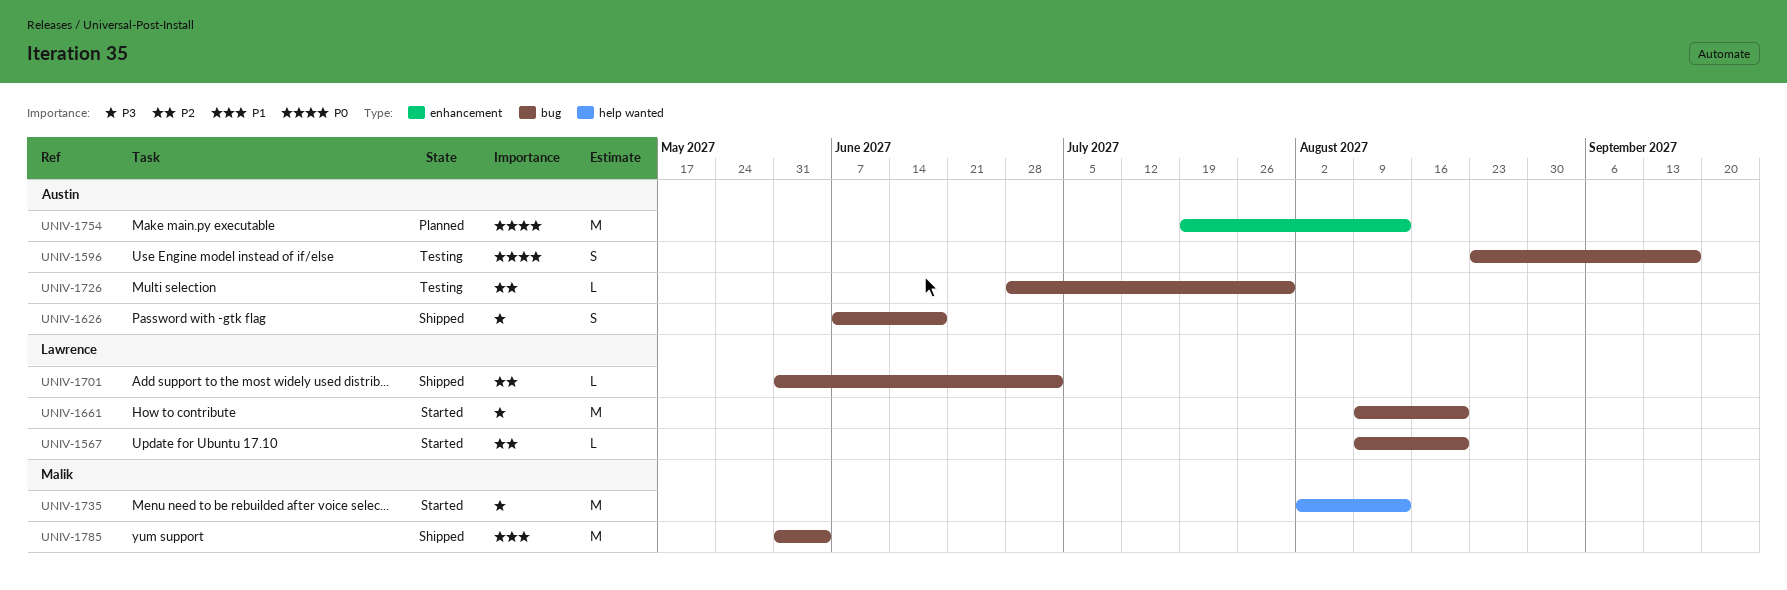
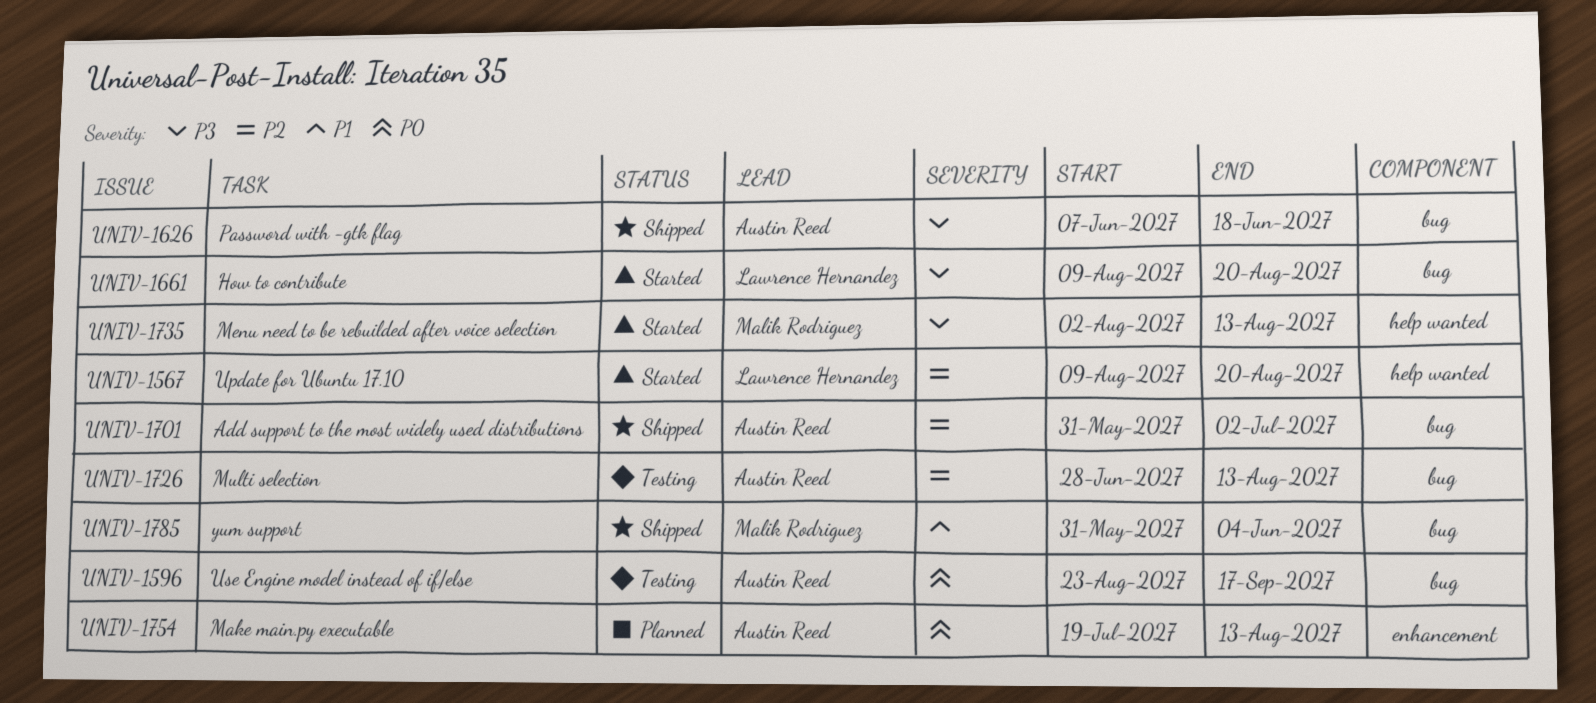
UNIV-1567, label: bug -> help wanted
UNIV-1701, owner: Lawrence Hernandez -> Austin Reed
UNIV-1726, due: Jul 30 -> Aug 13

